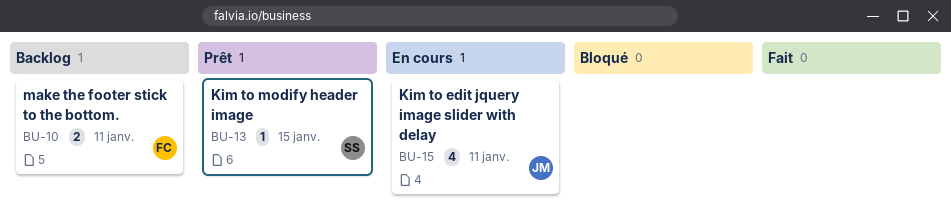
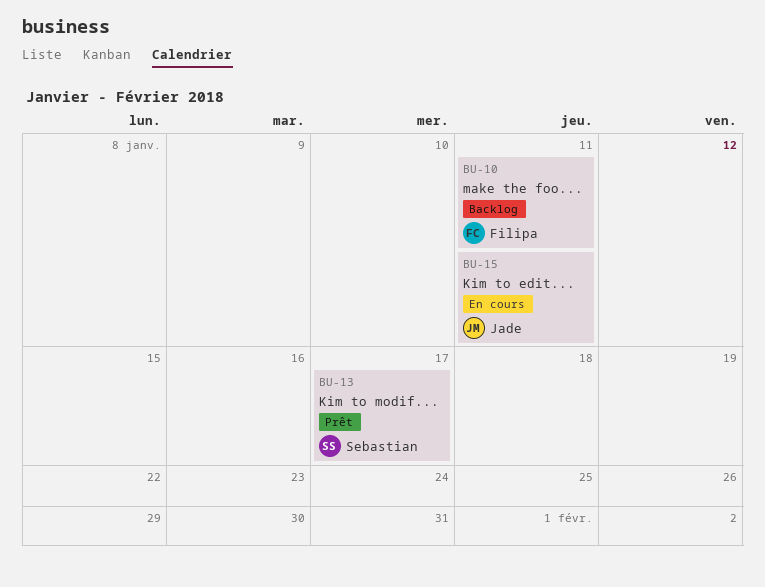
BU-13, due: Jan 15 -> Jan 17

